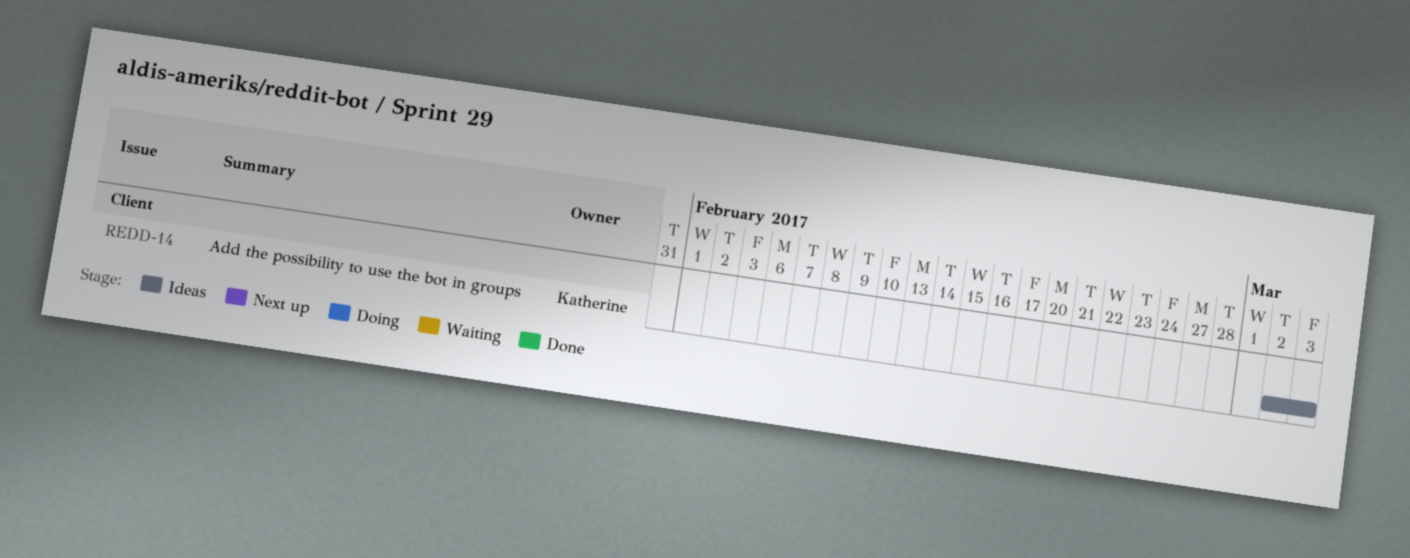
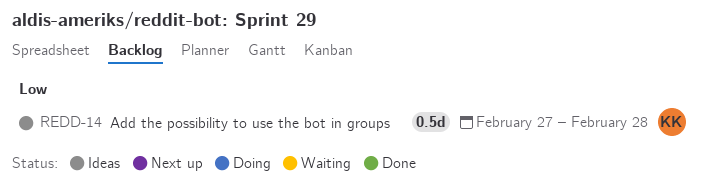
REDD-14, start: Mar 2 -> Feb 27
REDD-14, due: Mar 3 -> Feb 28

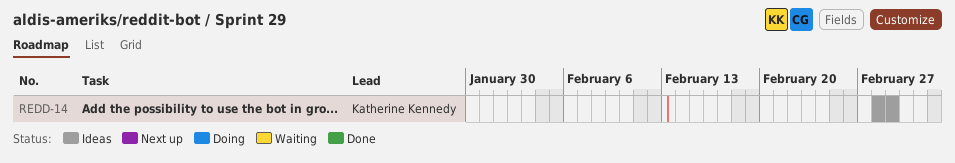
REDD-14, start: Feb 27 -> Feb 28
REDD-14, due: Feb 28 -> Mar 1

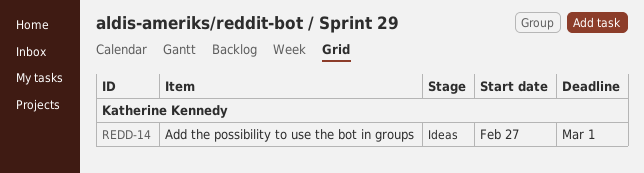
REDD-14, start: Feb 28 -> Feb 27

